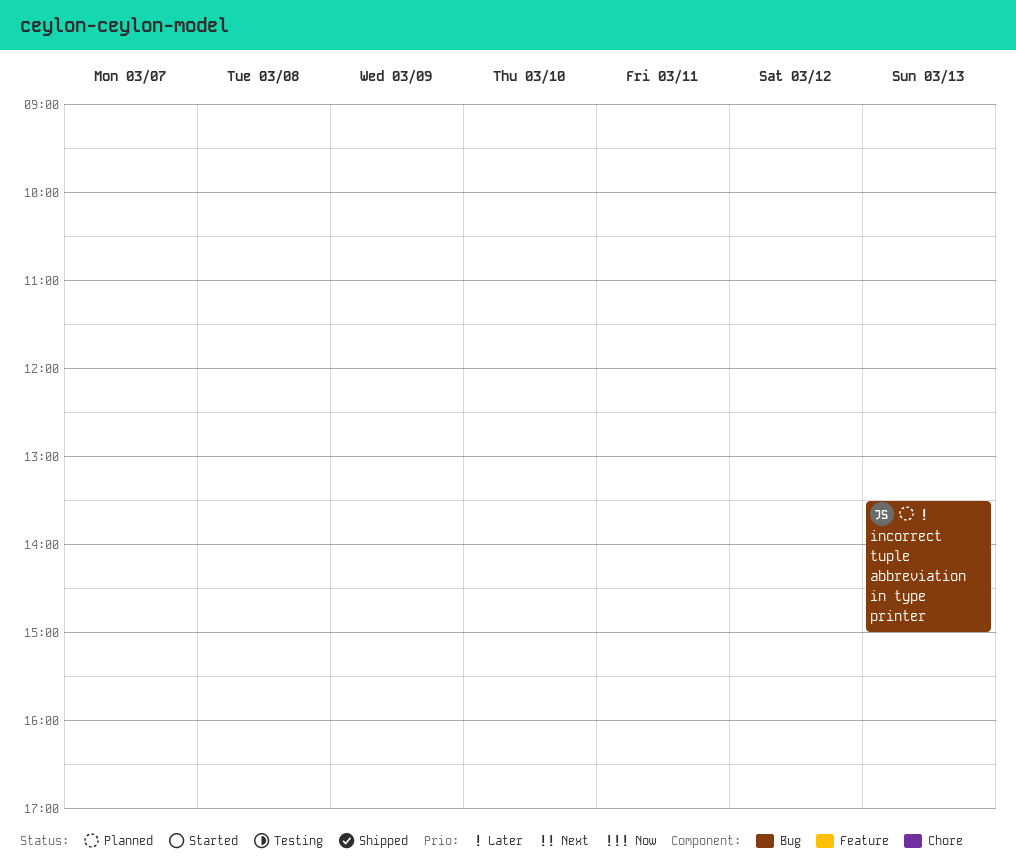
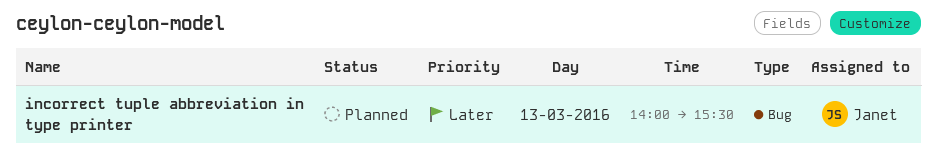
incorrect tuple abbreviation in type printer, begins: 13:30 -> 14:00
incorrect tuple abbreviation in type printer, ends: 15:00 -> 15:30

